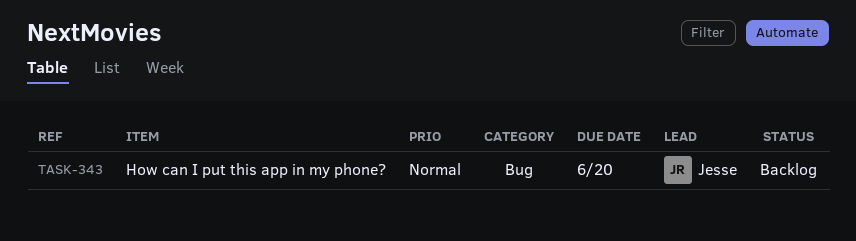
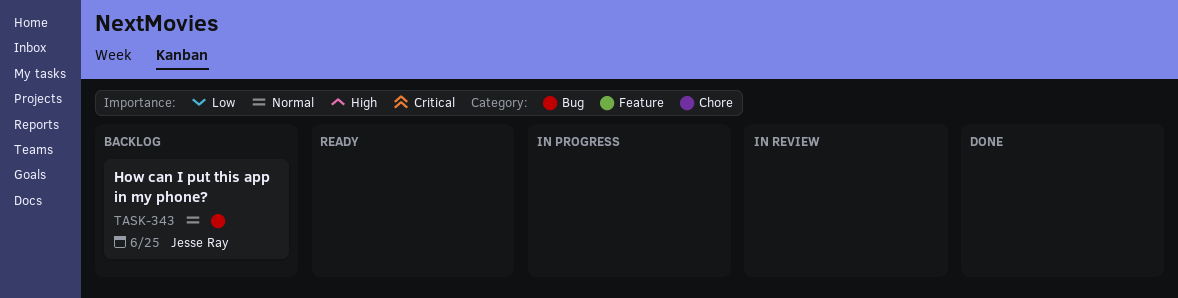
TASK-343, due: Jun 20 -> Jun 25

